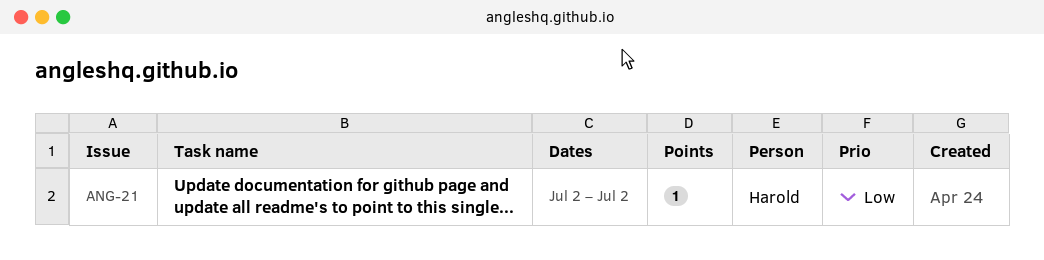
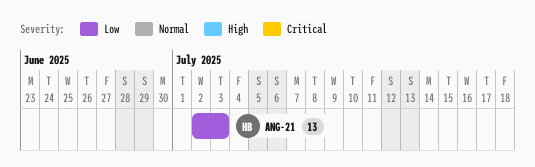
ANG-21, estimate: 1 -> 13
ANG-21, due: Jul 2 -> Jul 3

